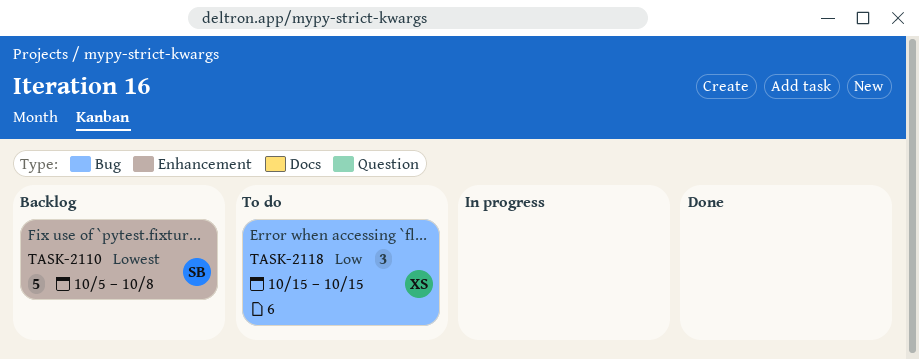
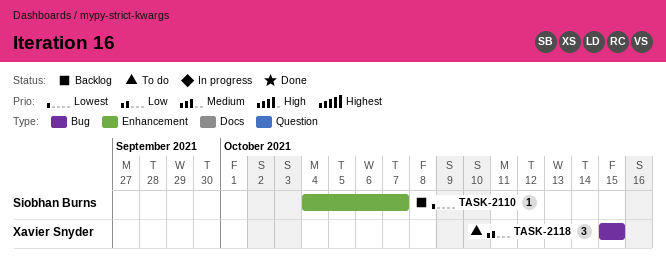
TASK-2110, estimate: 5 -> 1
TASK-2110, start: Oct 5 -> Oct 4
TASK-2110, due: Oct 8 -> Oct 7

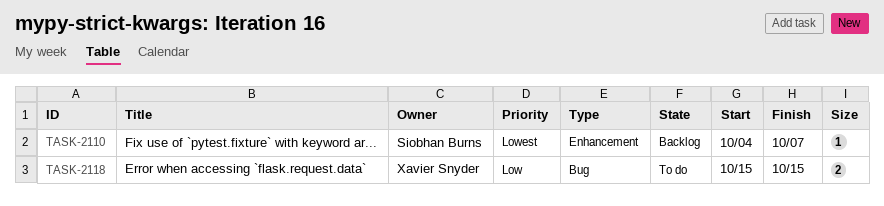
TASK-2118, estimate: 3 -> 2

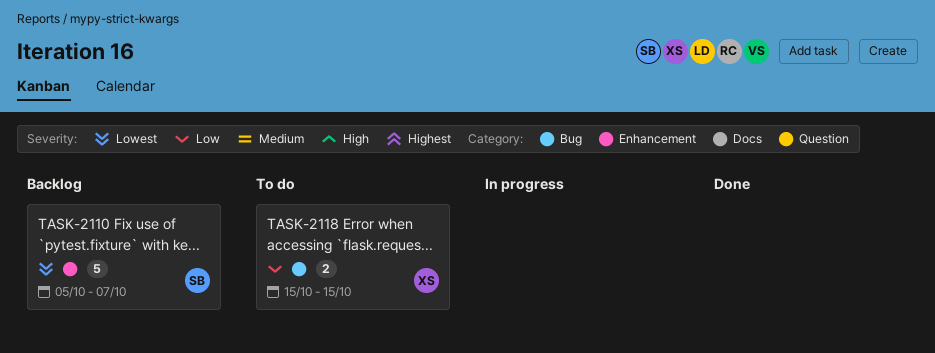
TASK-2110, estimate: 1 -> 5
TASK-2110, start: Oct 4 -> Oct 5

